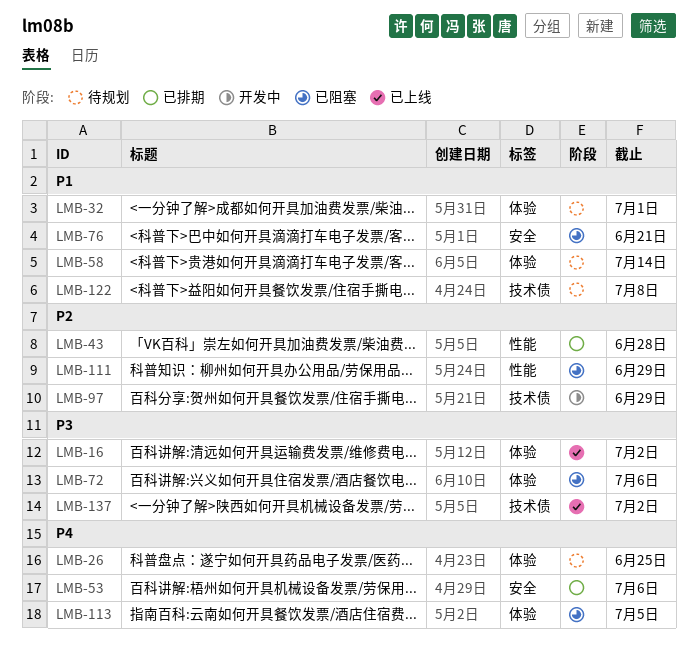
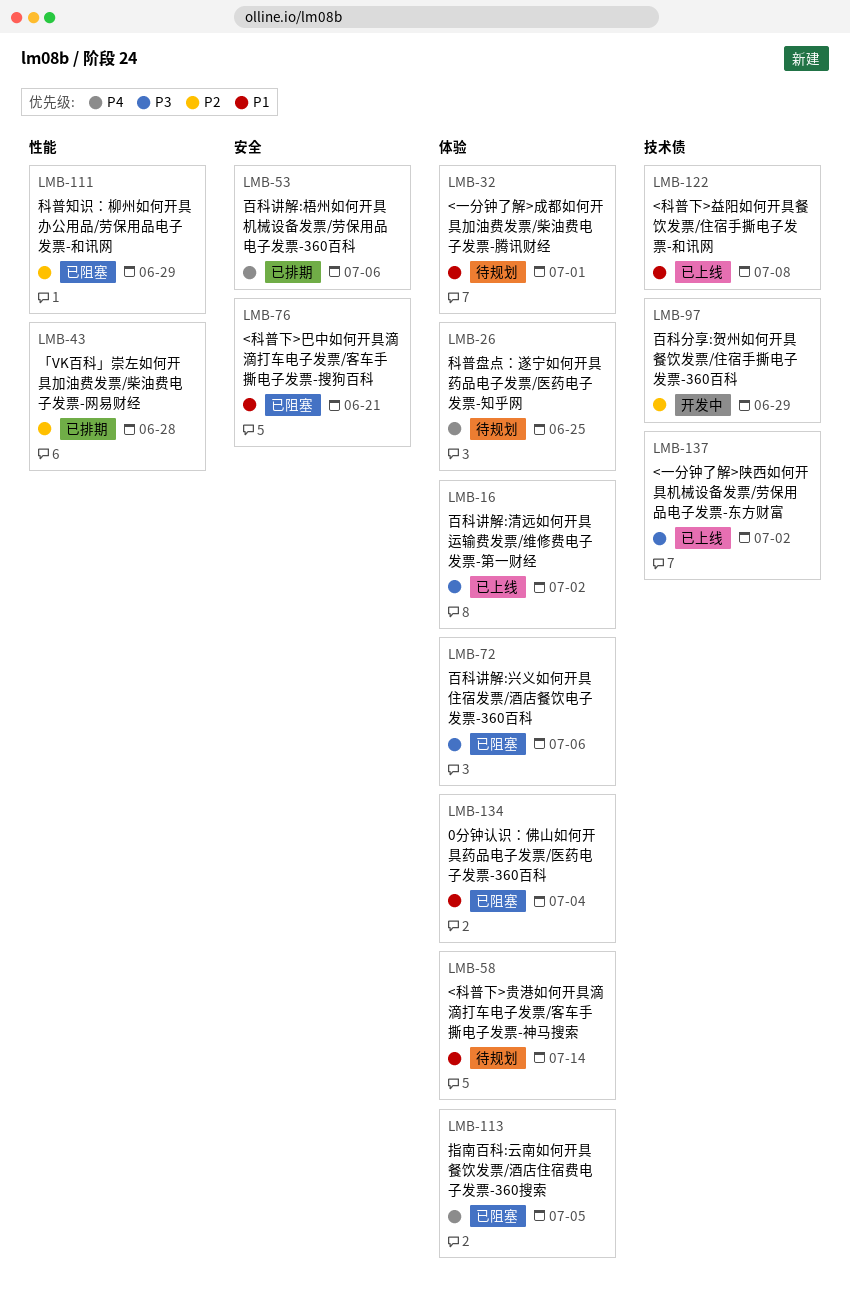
LMB-122, status: 待规划 -> 已上线
LMB-134: none -> present

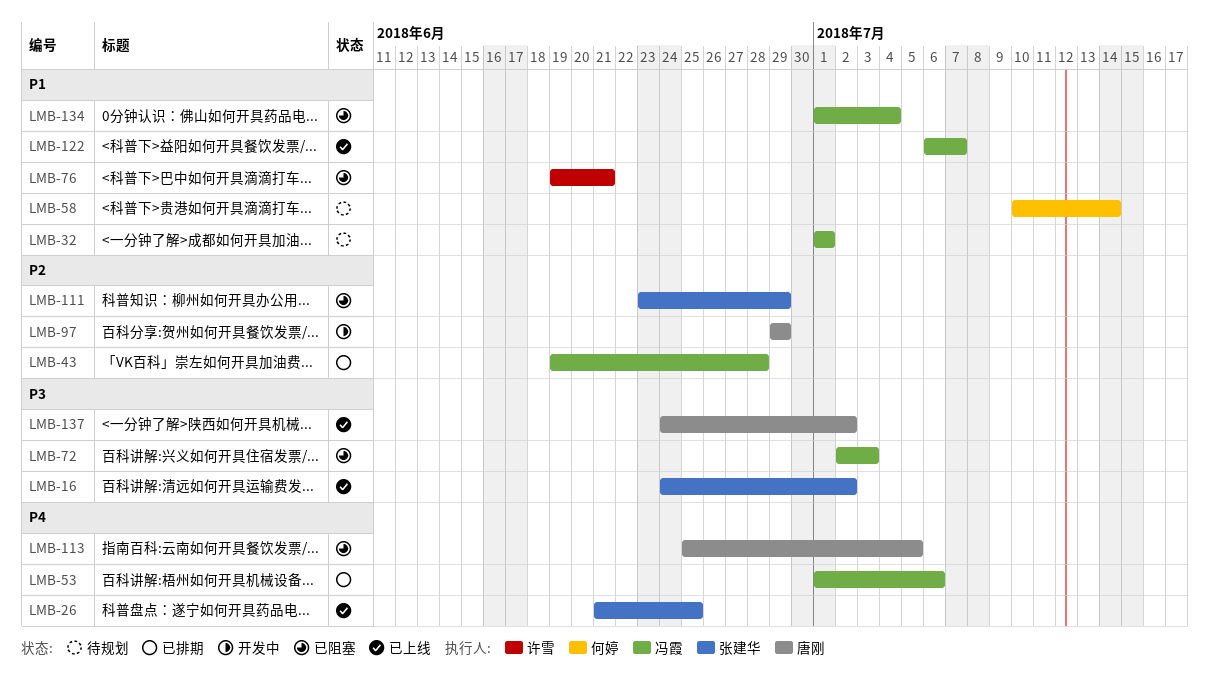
LMB-26, status: 待规划 -> 已上线
LMB-72, due: Jul 6 -> Jul 3
LMB-122, due: Jul 8 -> Jul 7

